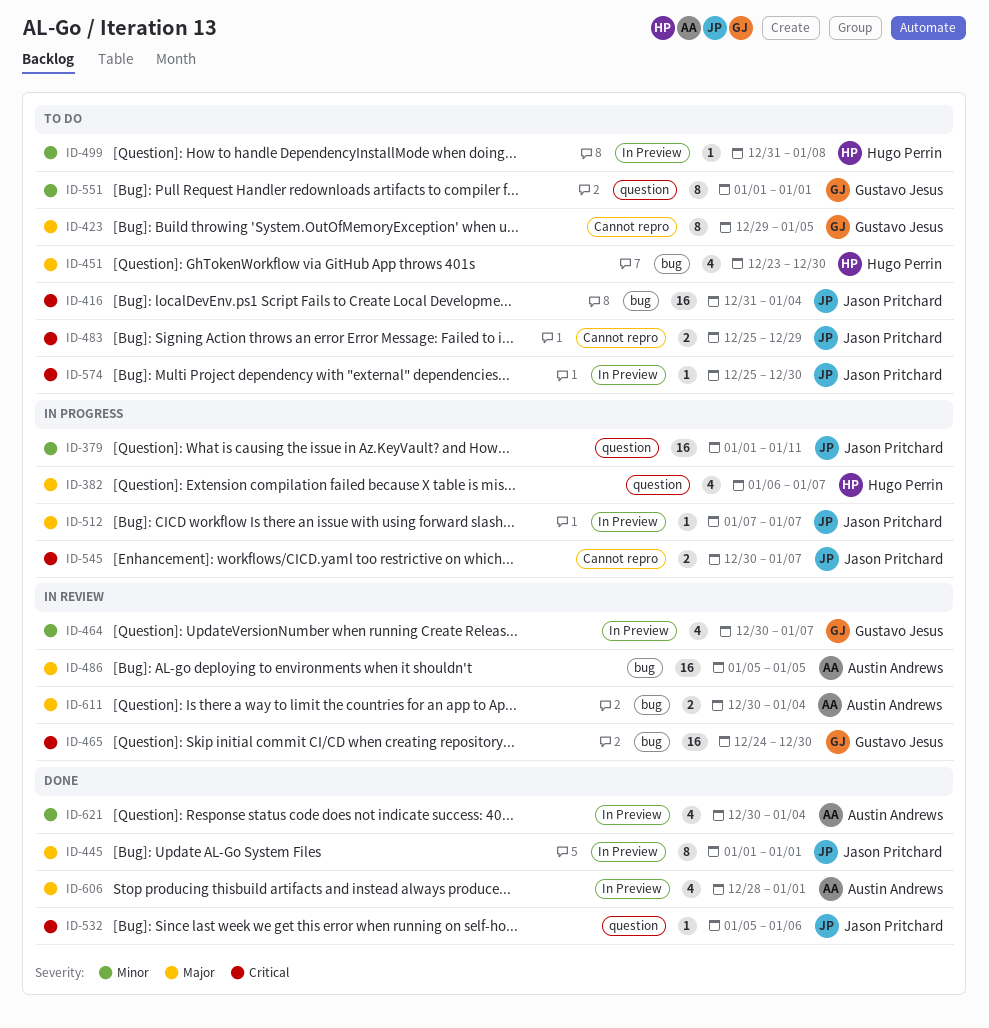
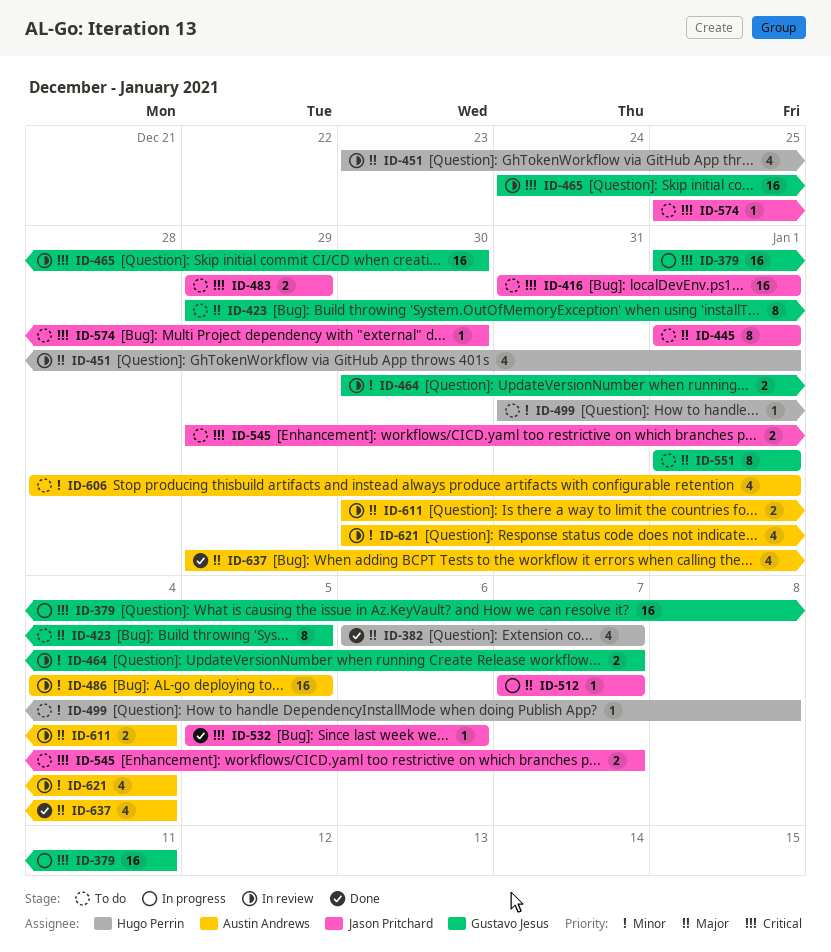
ID-379, owner: Jason Pritchard -> Gustavo Jesus
ID-379, priority: Minor -> Critical
ID-382, status: In progress -> Done
ID-416, due: Jan 4 -> Jan 1
ID-445, status: Done -> To do
ID-451, status: To do -> In review
ID-451, due: Dec 30 -> Jan 1
ID-464, estimate: 4 -> 2
ID-483, start: Dec 25 -> Dec 29
ID-486, priority: Major -> Minor
ID-486, start: Jan 5 -> Jan 4
ID-545, status: In progress -> To do
ID-545, start: Dec 30 -> Dec 29
ID-551, priority: Minor -> Major
ID-606, status: Done -> To do
ID-606, priority: Major -> Minor
ID-621, status: Done -> In review
ID-637: none -> present

